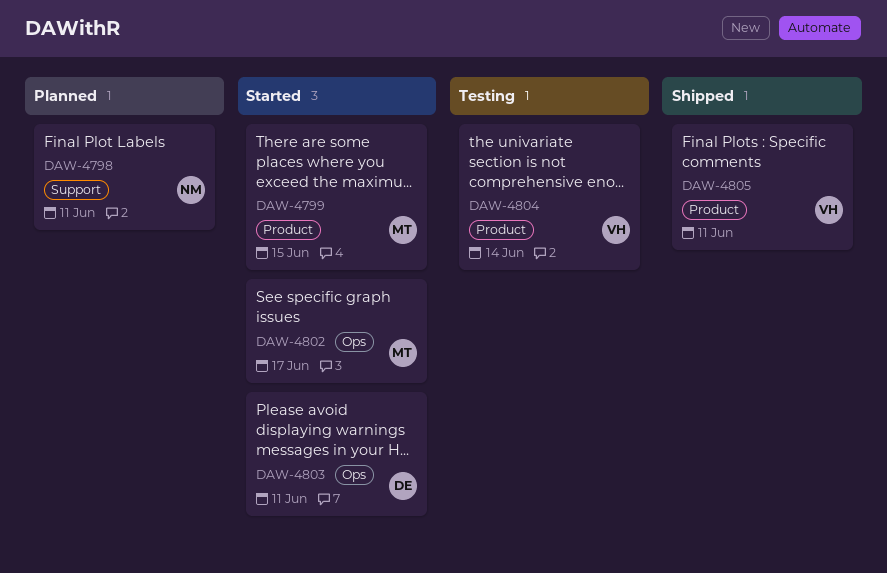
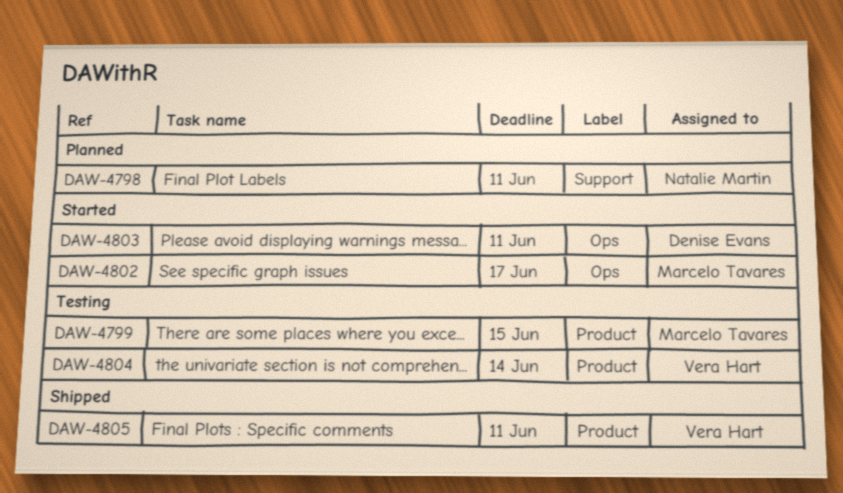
DAW-4799, status: Started -> Testing

